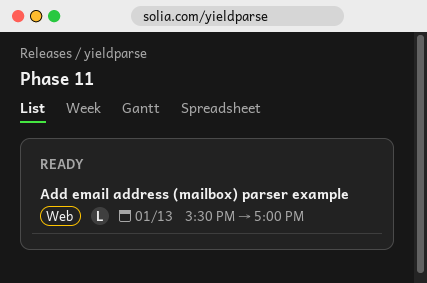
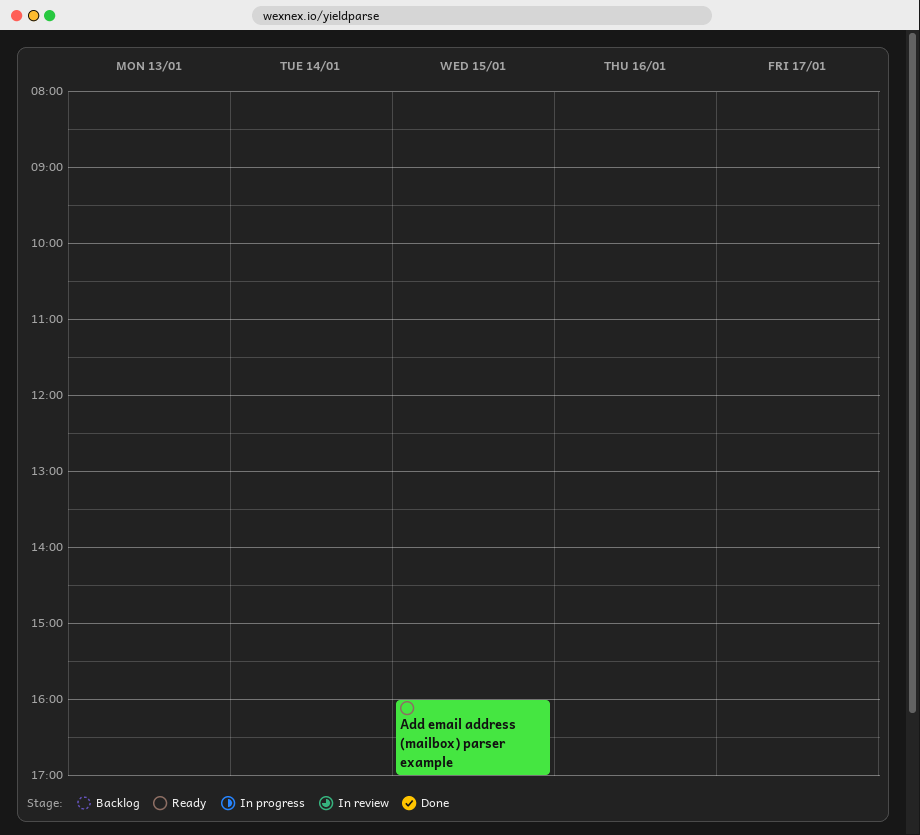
Add email address (mailbox) parser example, day: Jan 13 -> Jan 15
Add email address (mailbox) parser example, begins: 15:30 -> 16:00

